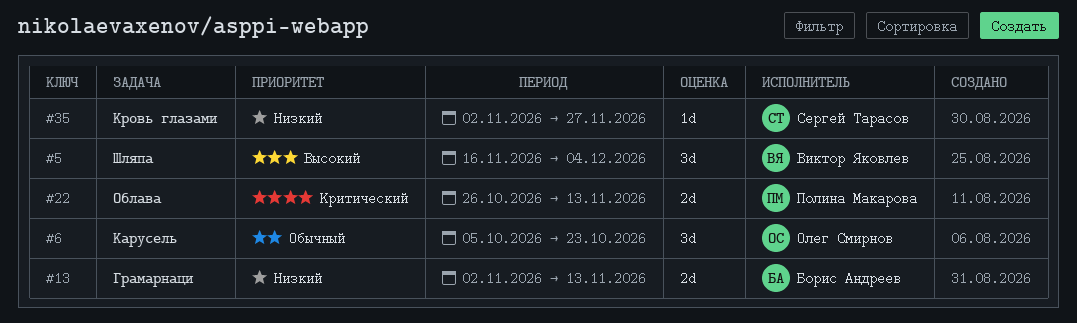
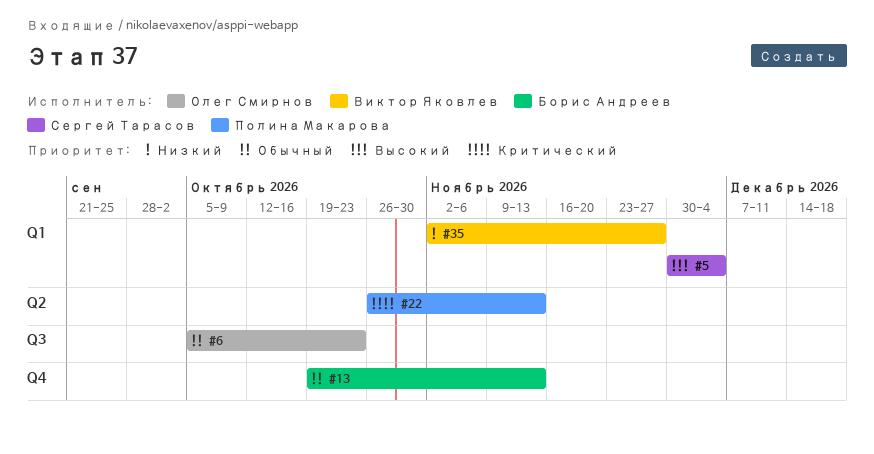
#5, owner: Виктор Яковлев -> Сергей Тарасов
#5, start: Nov 16 -> Nov 30
#13, priority: Низкий -> Обычный
#13, start: Nov 2 -> Oct 19
#35, owner: Сергей Тарасов -> Виктор Яковлев

